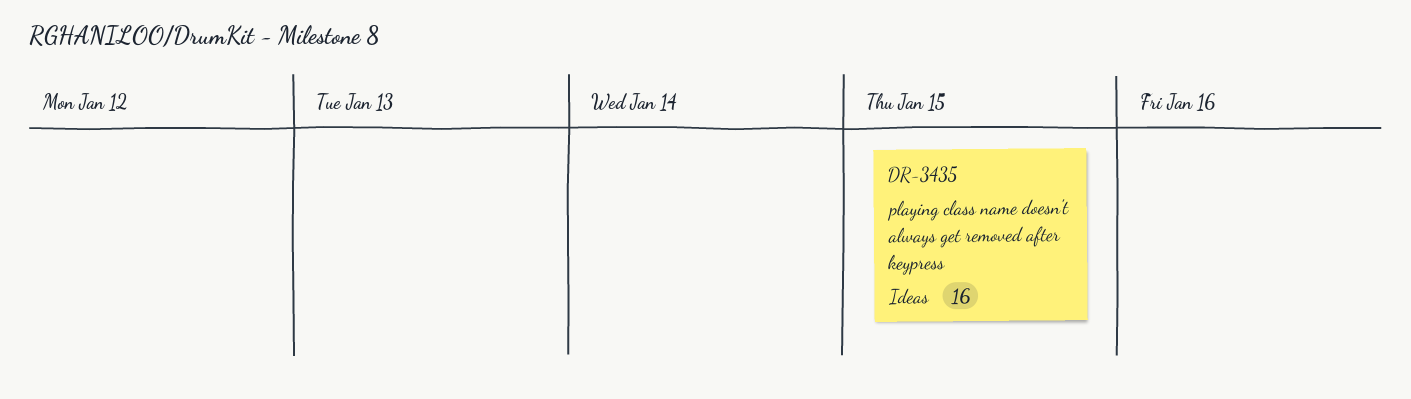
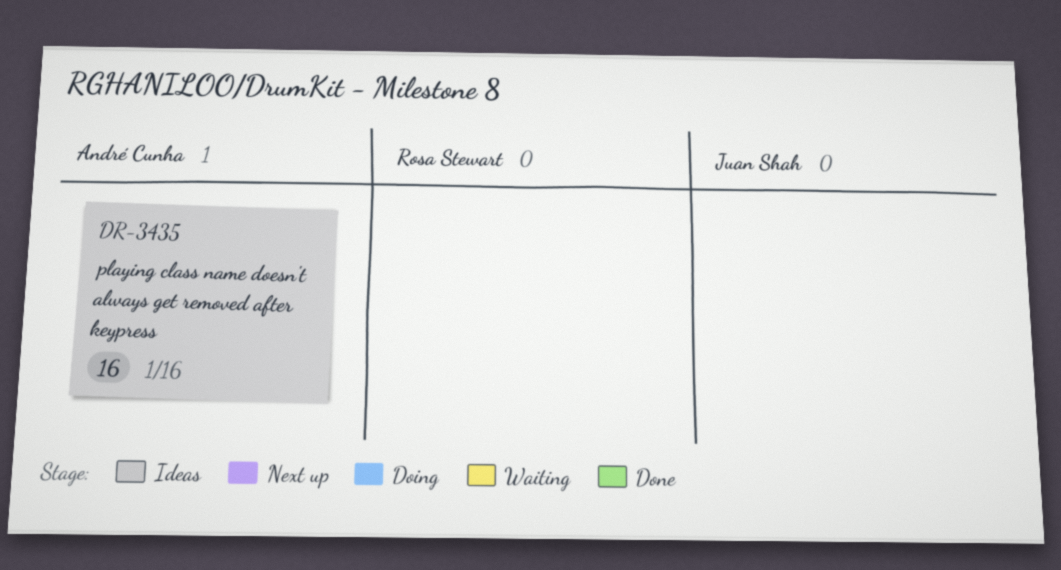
DR-3435, due: Jan 15 -> Jan 16

